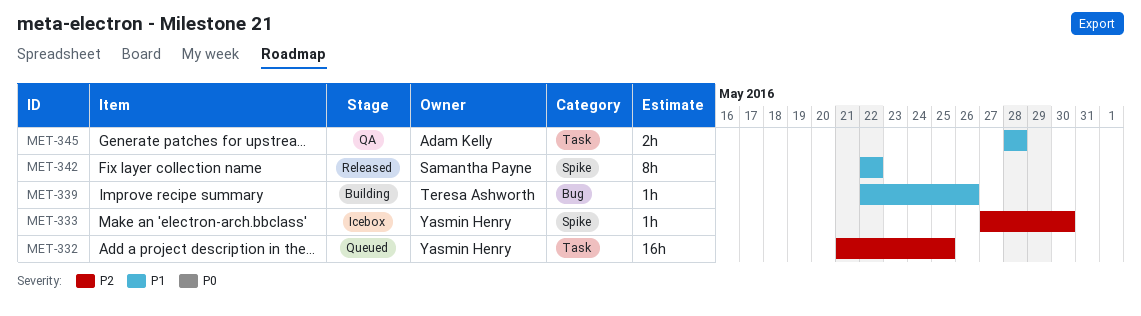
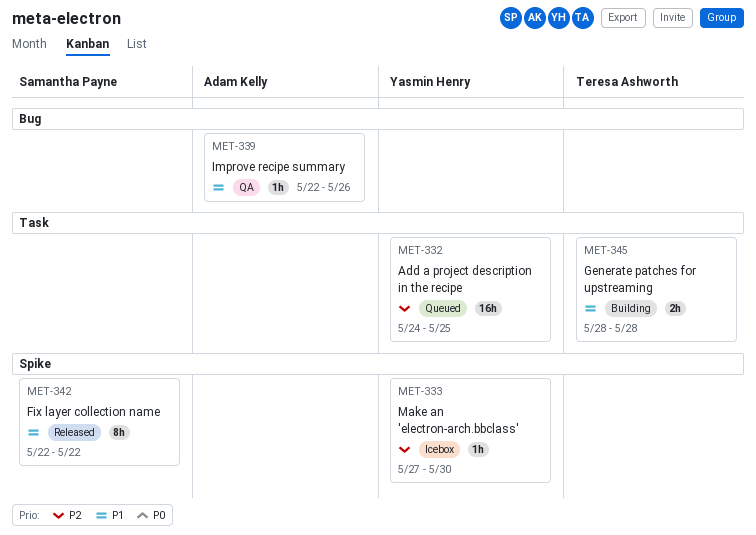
MET-332, start: May 21 -> May 24
MET-339, status: Building -> QA
MET-339, owner: Teresa Ashworth -> Adam Kelly
MET-345, status: QA -> Building
MET-345, owner: Adam Kelly -> Teresa Ashworth

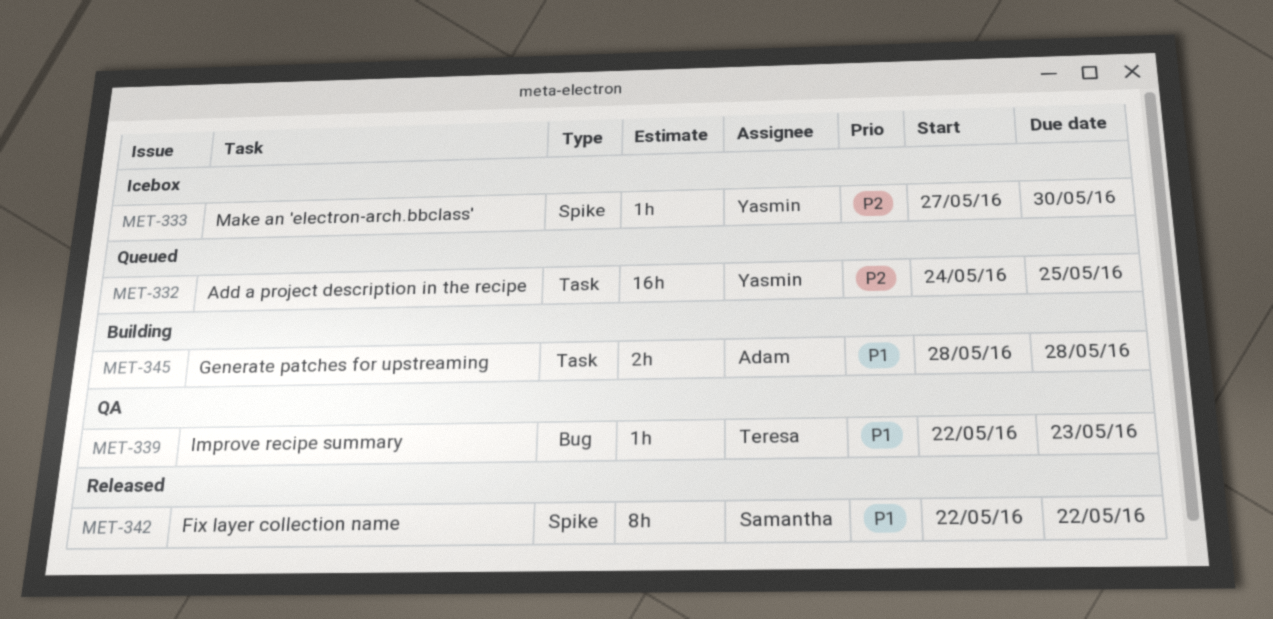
MET-339, owner: Adam Kelly -> Teresa Ashworth
MET-339, due: May 26 -> May 23
MET-345, owner: Teresa Ashworth -> Adam Kelly

